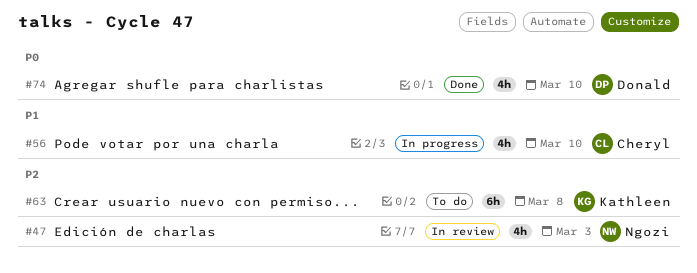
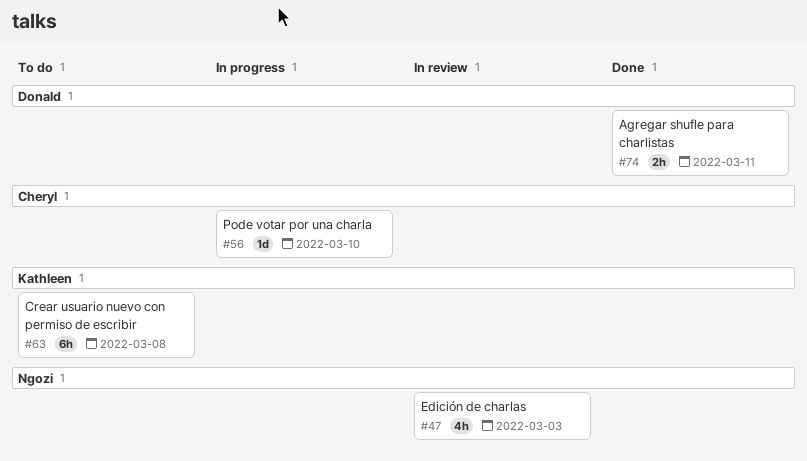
#56, estimate: 4h -> 1d
#74, estimate: 4h -> 2h
#74, due: Mar 10 -> Mar 11

